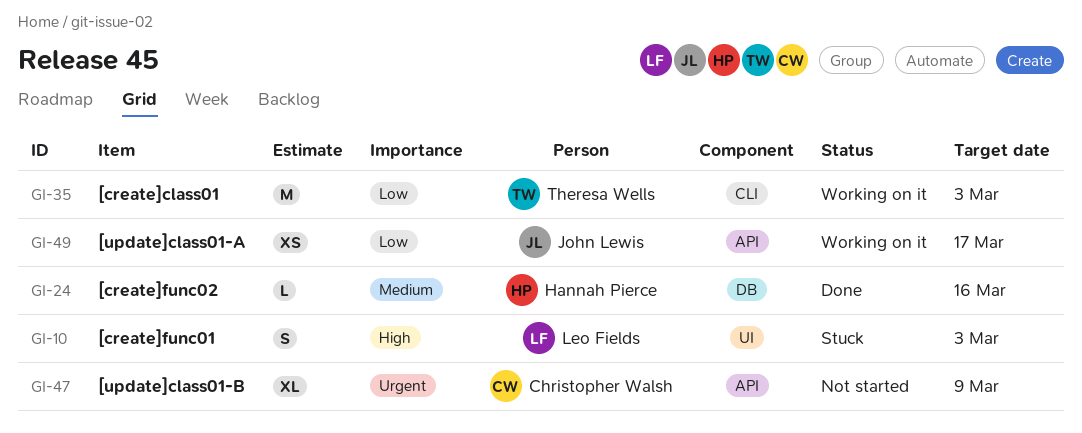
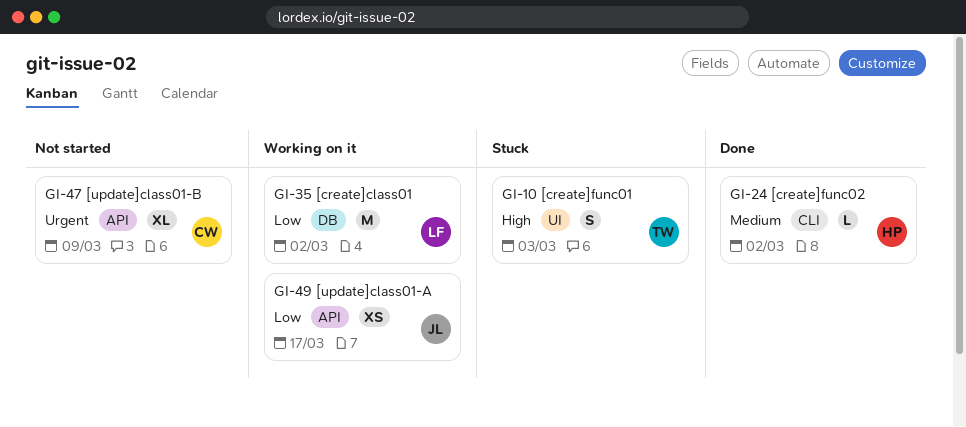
GI-10, owner: Leo Fields -> Theresa Wells
GI-24, label: DB -> CLI
GI-24, due: Mar 16 -> Mar 2
GI-35, owner: Theresa Wells -> Leo Fields
GI-35, label: CLI -> DB
GI-35, due: Mar 3 -> Mar 2

